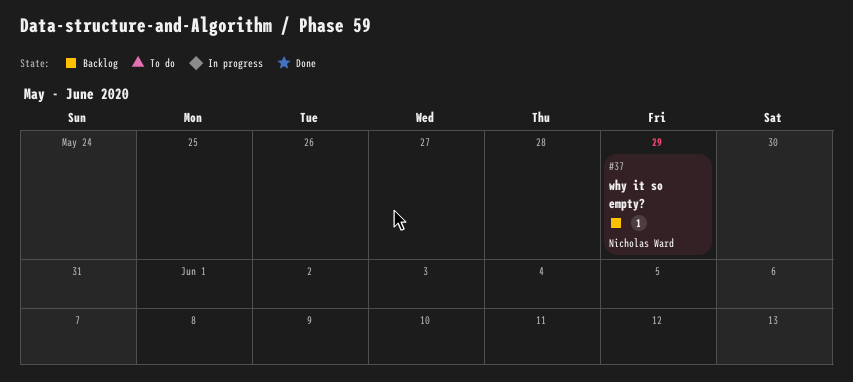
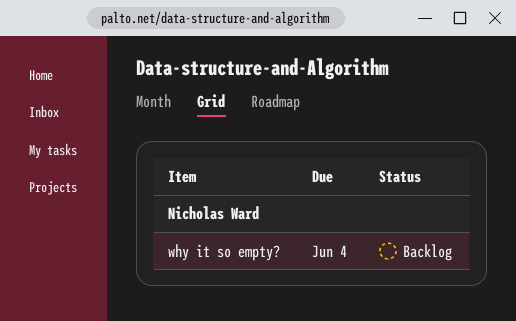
why it so empty?, due: May 29 -> Jun 4

